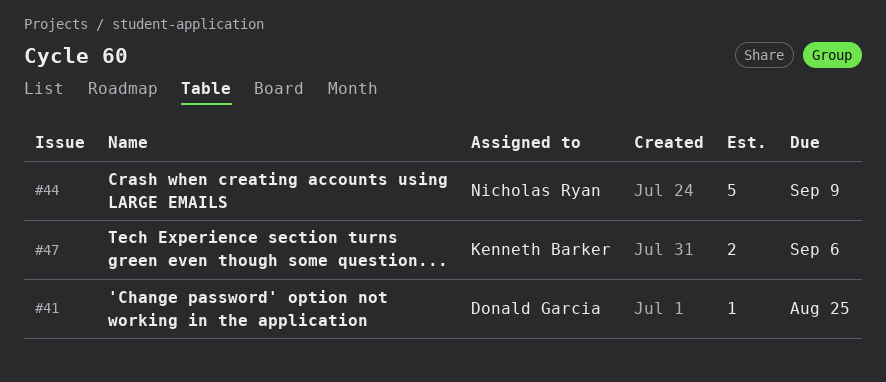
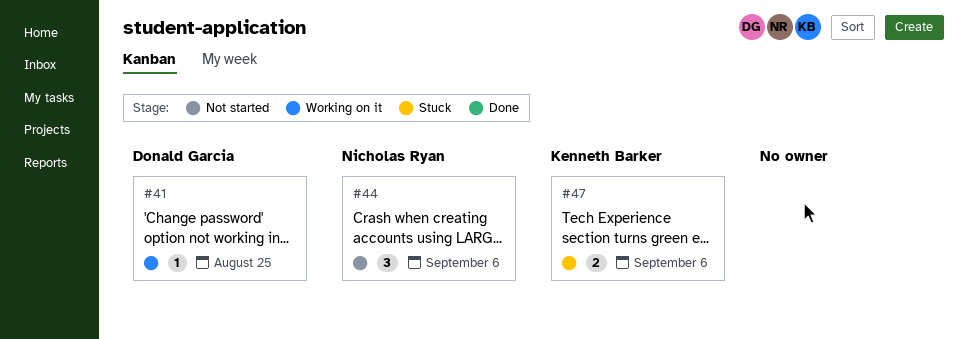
#44, estimate: 5 -> 3
#44, due: Sep 9 -> Sep 6

